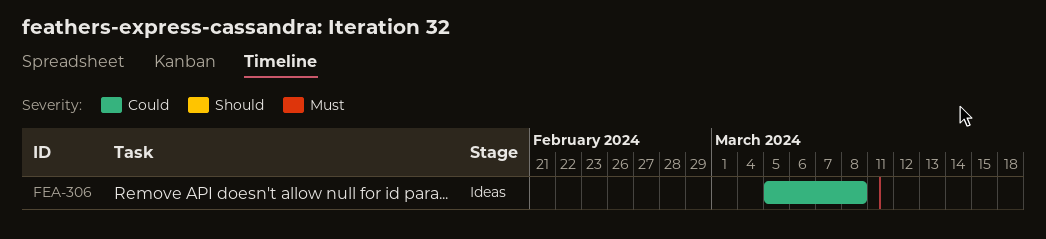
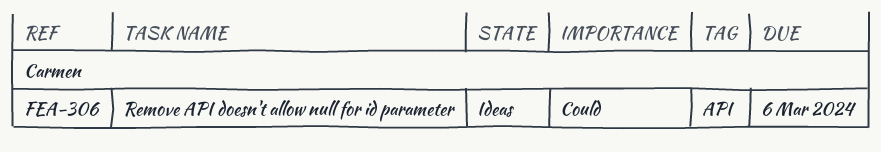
FEA-306, due: Mar 8 -> Mar 6

